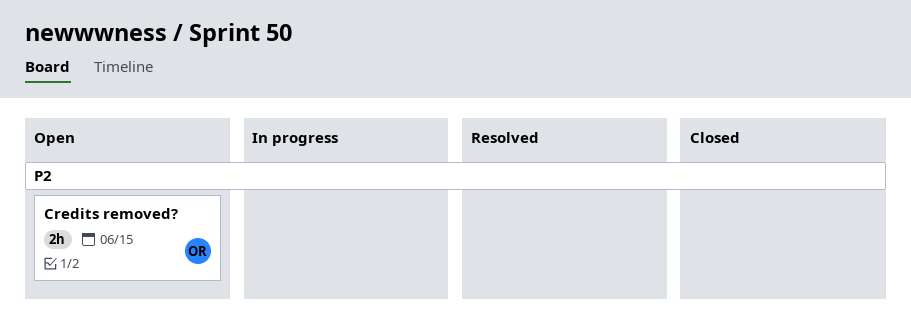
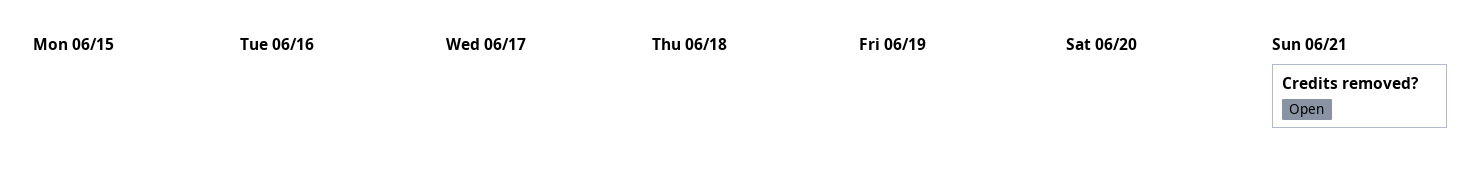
Credits removed?, due: Jun 15 -> Jun 21

